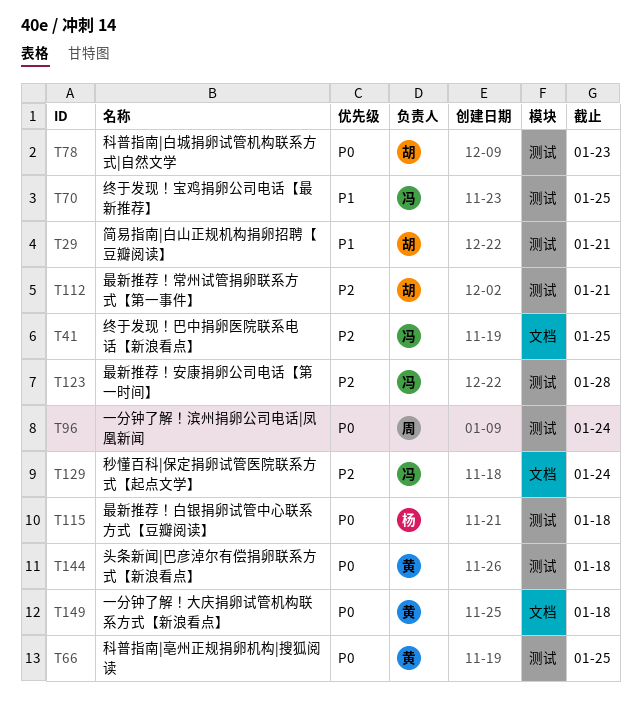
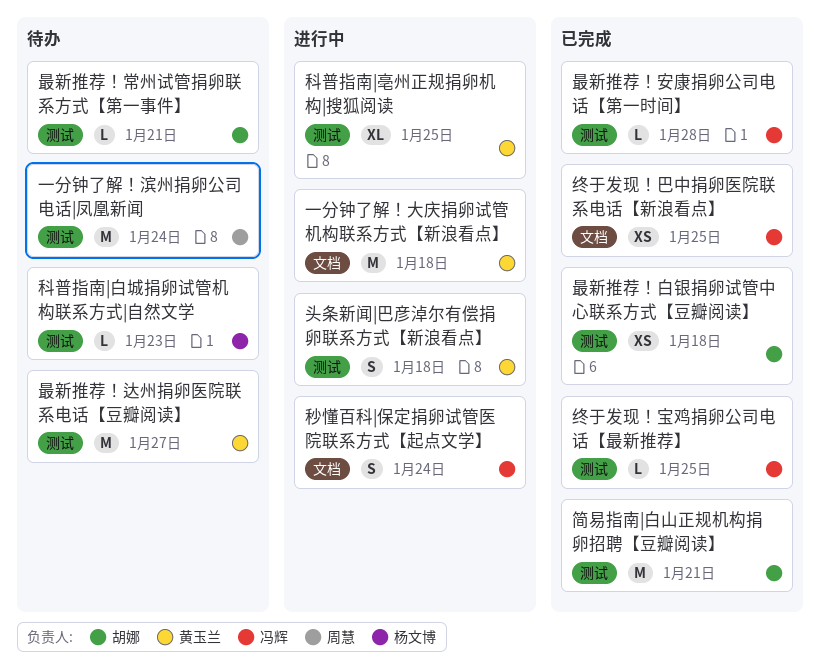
最新推荐！白银捐卵试管中心联系方式【豆瓣阅读】, owner: 杨文博 -> 胡娜
最新推荐！达州捐卵医院联系电话【豆瓣阅读】: none -> present
科普指南|白城捐卵试管机构联系方式|自然文学, owner: 胡娜 -> 杨文博

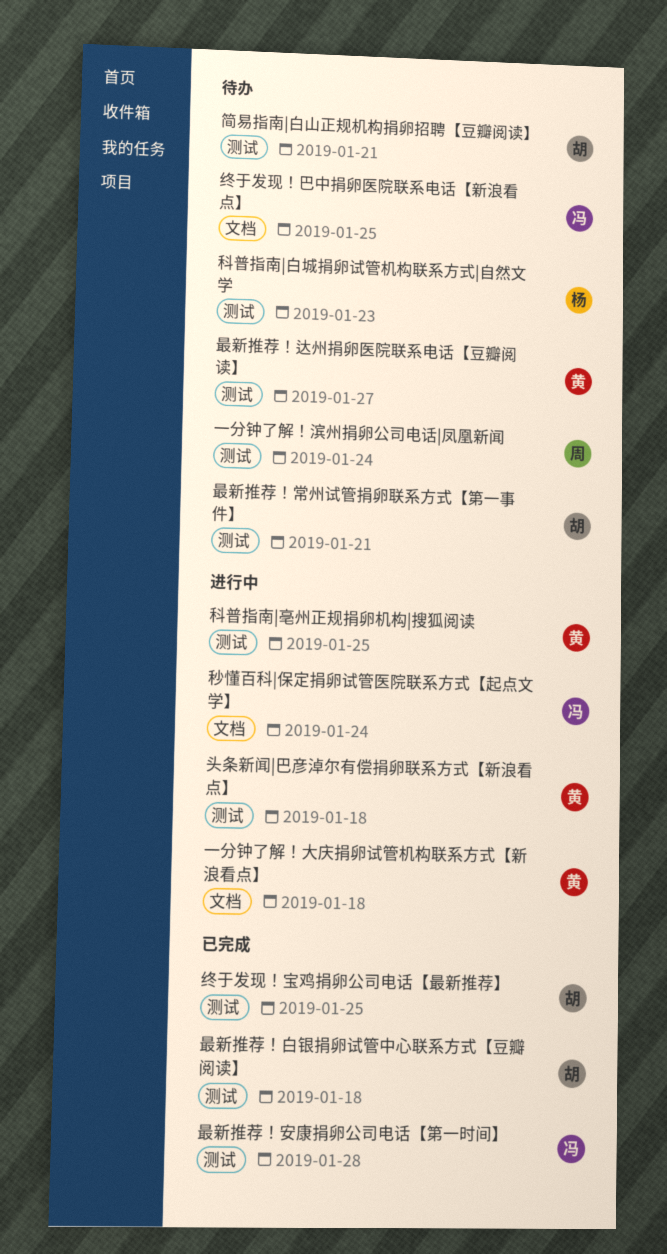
简易指南|白山正规机构捐卵招聘【豆瓣阅读】, status: 已完成 -> 待办
终于发现！宝鸡捐卵公司电话【最新推荐】, owner: 冯辉 -> 胡娜
终于发现！巴中捐卵医院联系电话【新浪看点】, status: 已完成 -> 待办

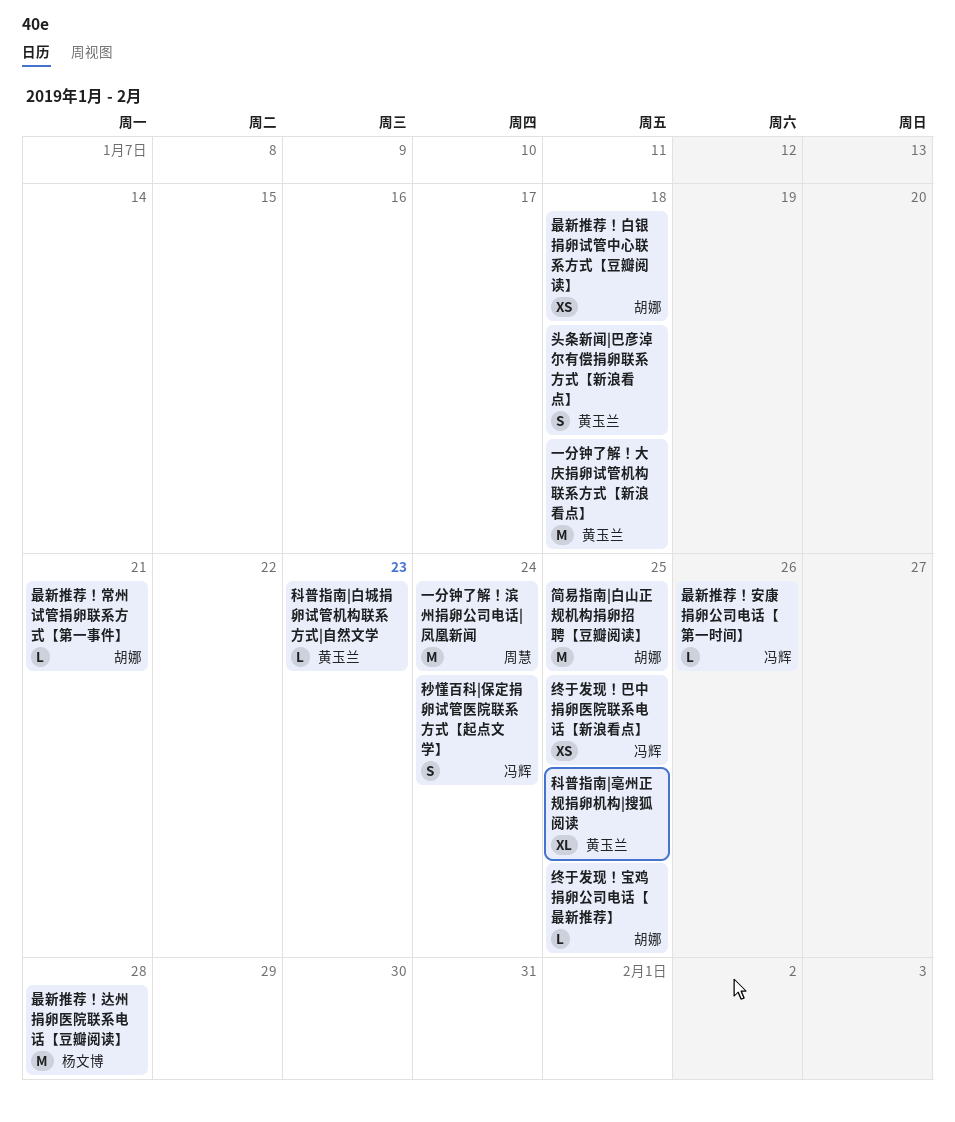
最新推荐！安康捐卵公司电话【第一时间】, due: Jan 28 -> Jan 26
最新推荐！达州捐卵医院联系电话【豆瓣阅读】, owner: 黄玉兰 -> 杨文博
最新推荐！达州捐卵医院联系电话【豆瓣阅读】, due: Jan 27 -> Jan 28
科普指南|白城捐卵试管机构联系方式|自然文学, owner: 杨文博 -> 黄玉兰
简易指南|白山正规机构捐卵招聘【豆瓣阅读】, due: Jan 21 -> Jan 25

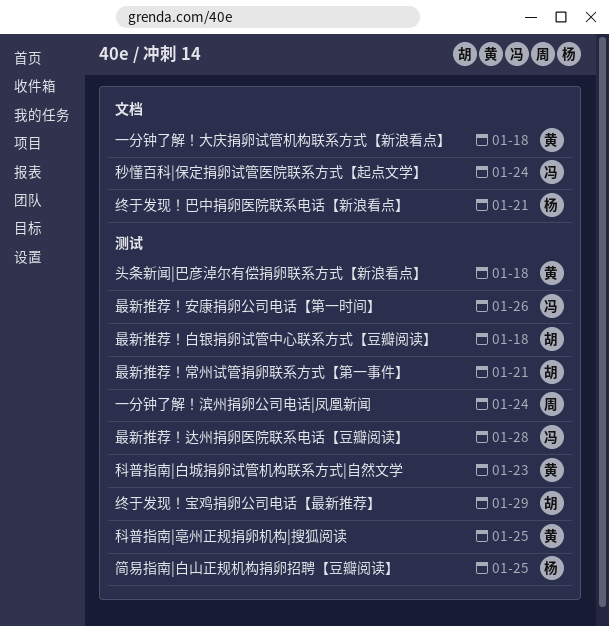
最新推荐！达州捐卵医院联系电话【豆瓣阅读】, owner: 杨文博 -> 冯辉
简易指南|白山正规机构捐卵招聘【豆瓣阅读】, owner: 胡娜 -> 杨文博
终于发现！宝鸡捐卵公司电话【最新推荐】, due: Jan 25 -> Jan 29
终于发现！巴中捐卵医院联系电话【新浪看点】, owner: 冯辉 -> 杨文博
终于发现！巴中捐卵医院联系电话【新浪看点】, due: Jan 25 -> Jan 21

